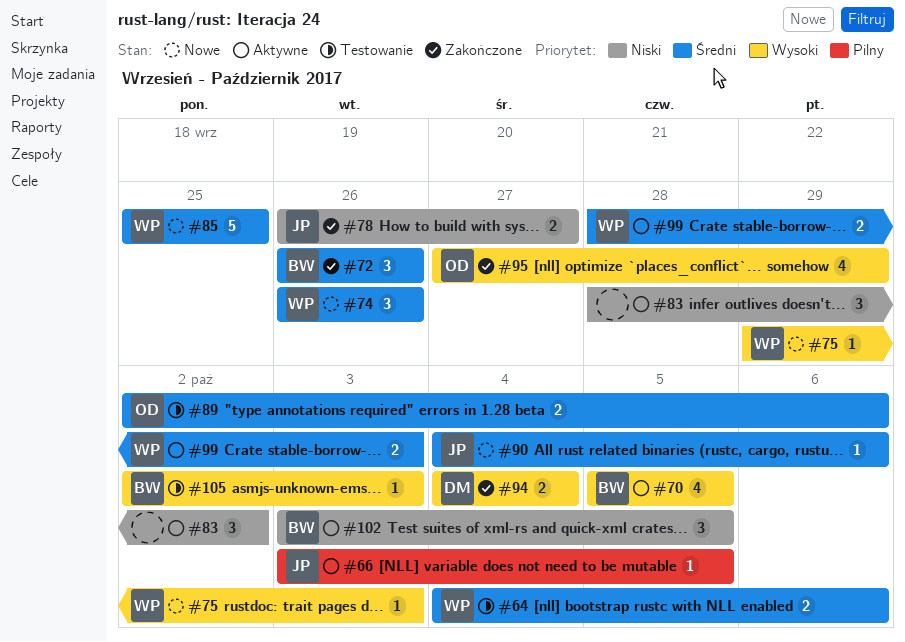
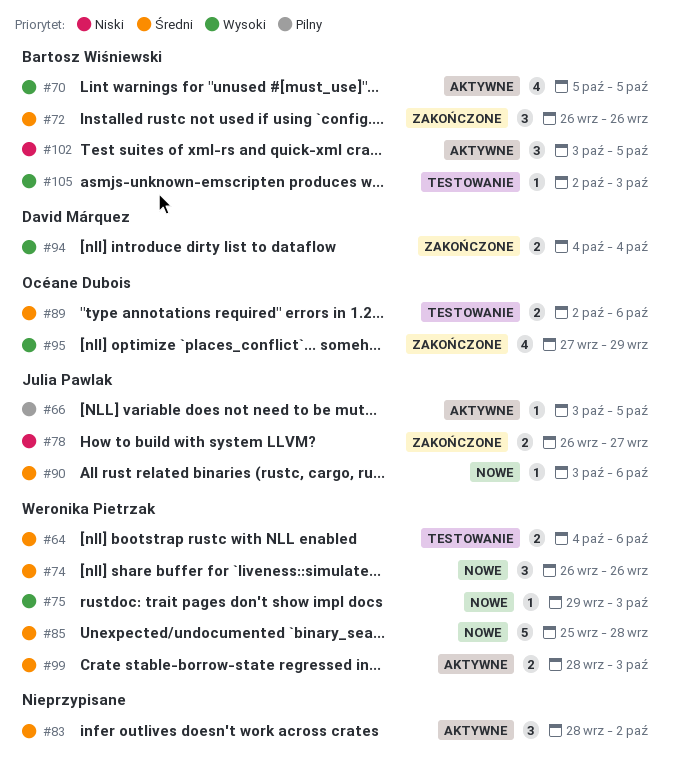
#83, priority: Niski -> Średni
#85, due: Sep 25 -> Sep 28
#90, start: Oct 4 -> Oct 3

